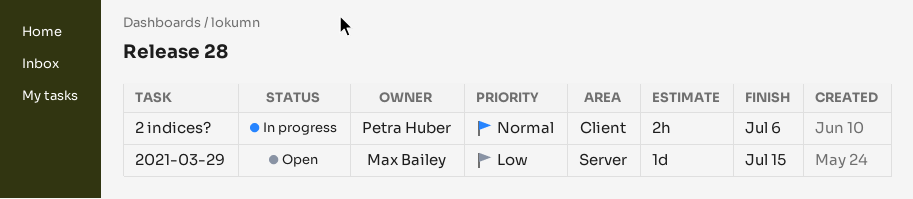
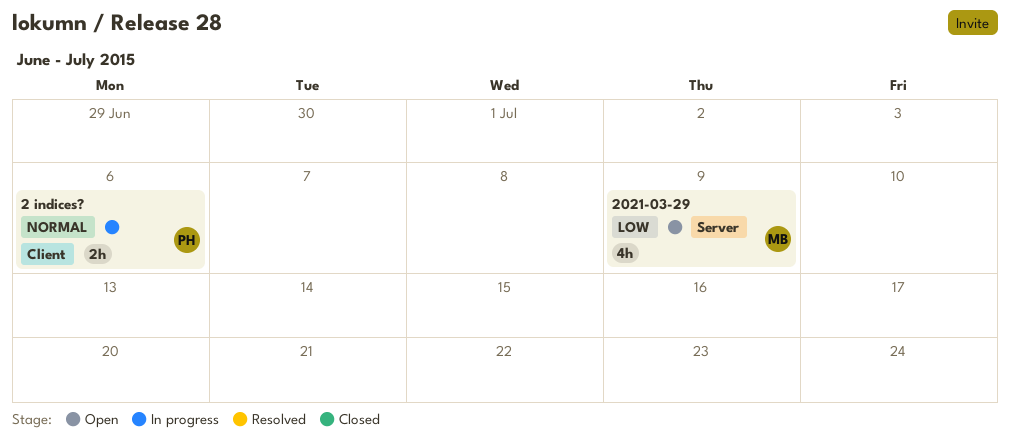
2021-03-29, estimate: 1d -> 4h
2021-03-29, due: Jul 15 -> Jul 9

